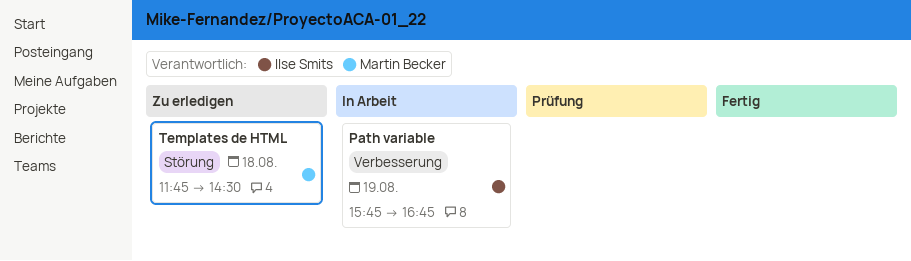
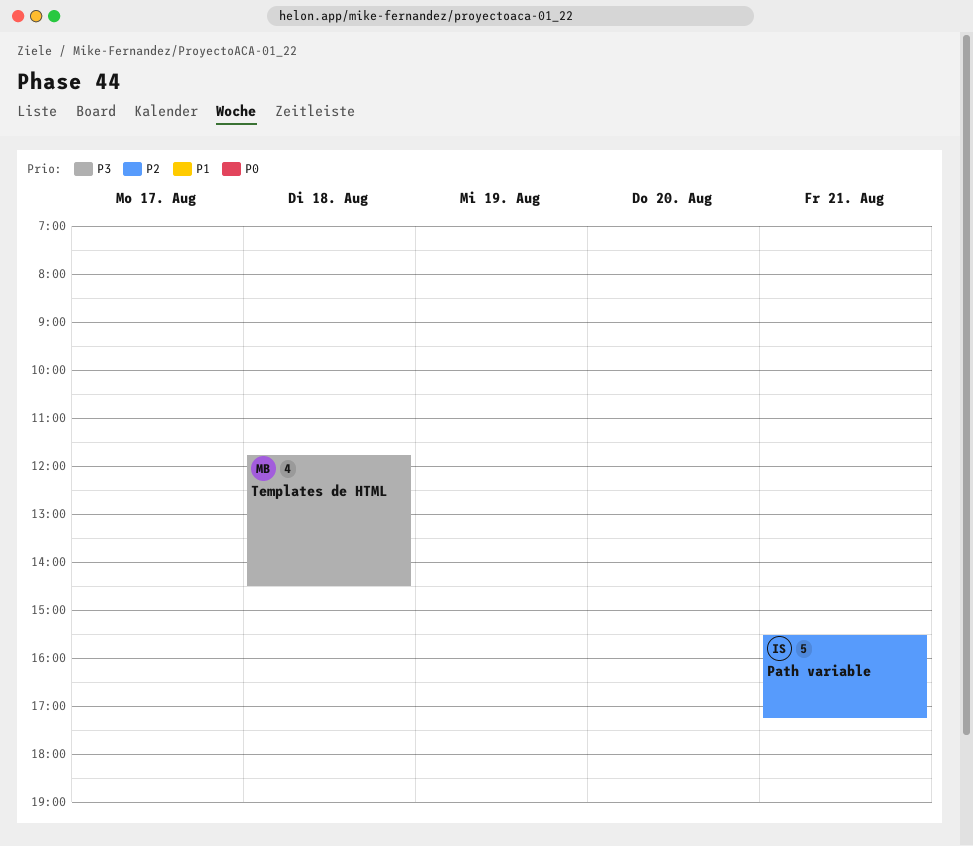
Path variable, day: Aug 19 -> Aug 21
Path variable, begins: 15:45 -> 15:30
Path variable, ends: 16:45 -> 17:15

